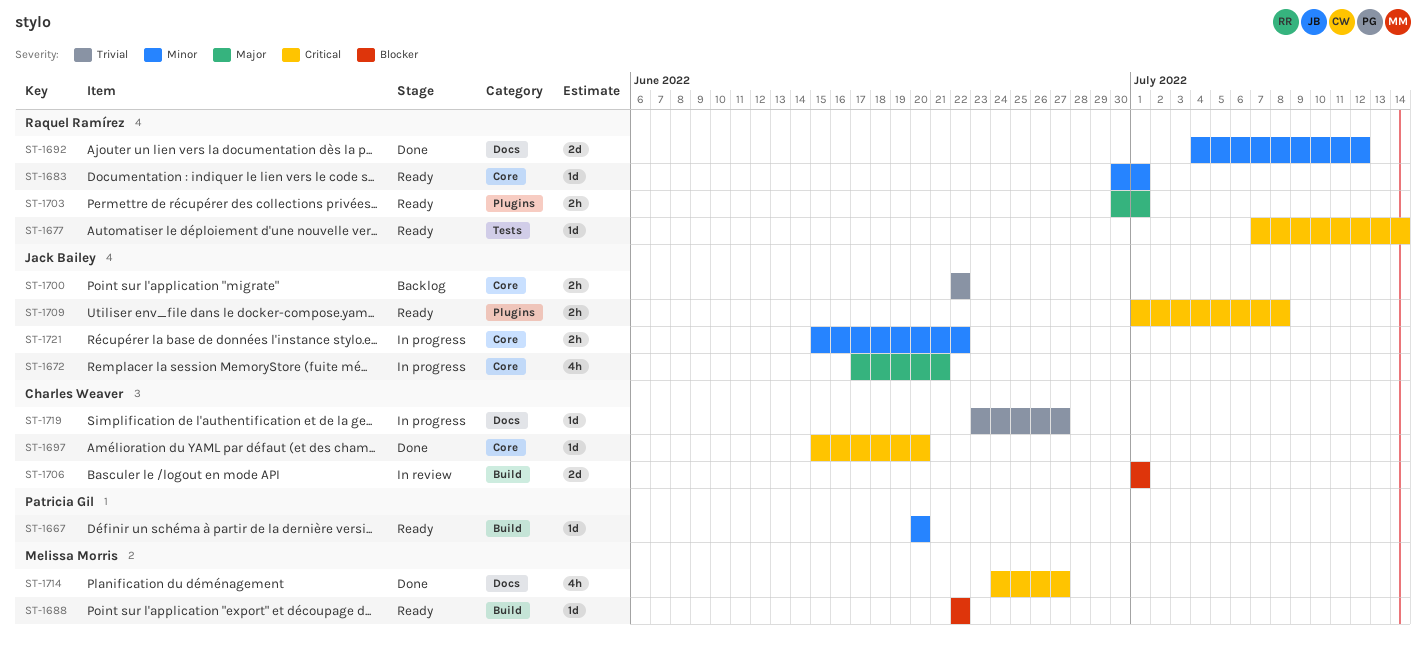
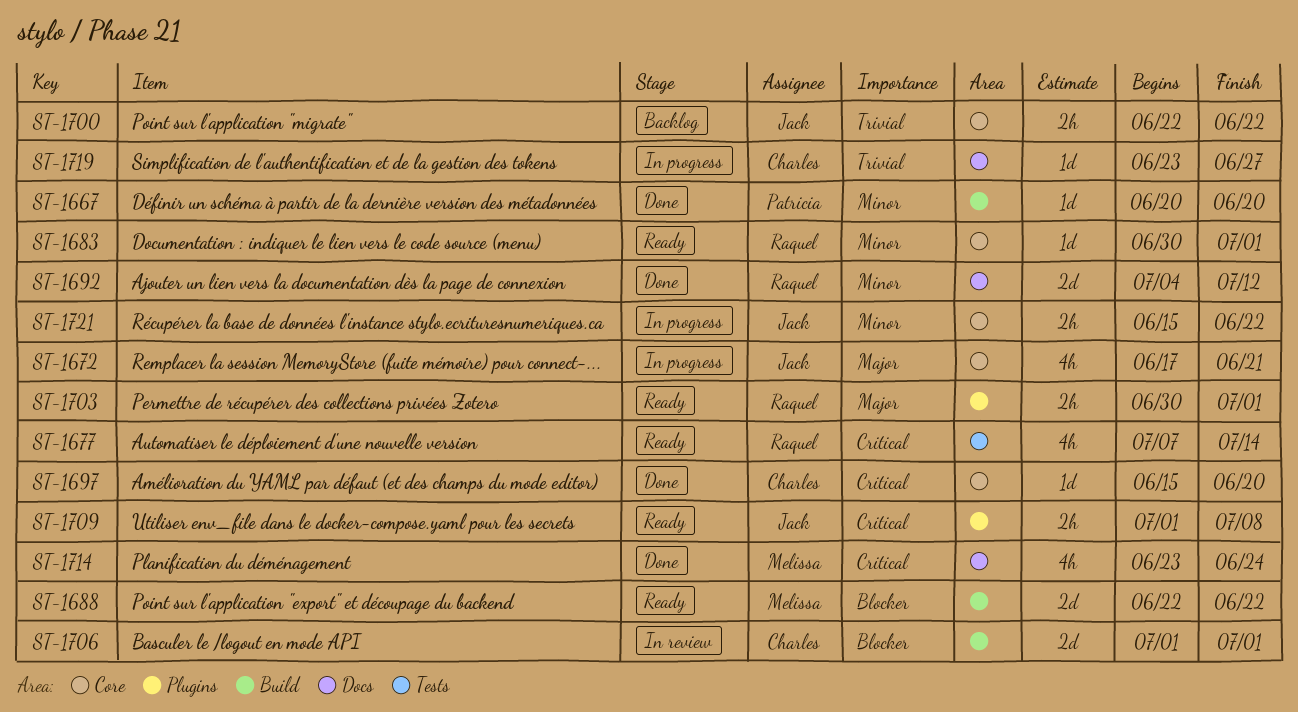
ST-1667, status: Ready -> Done
ST-1677, estimate: 1d -> 4h
ST-1688, estimate: 1d -> 2d
ST-1714, start: Jun 24 -> Jun 23
ST-1714, due: Jun 27 -> Jun 24

